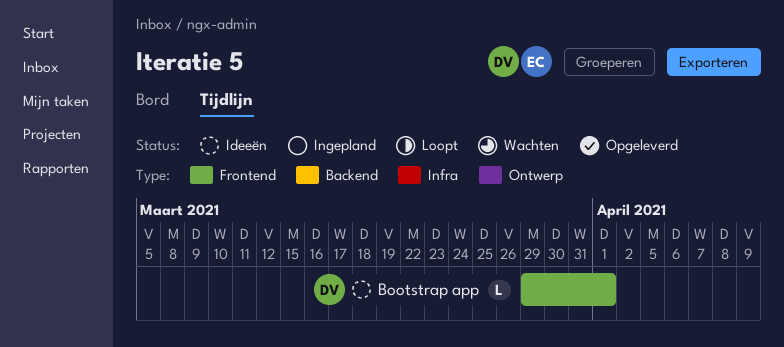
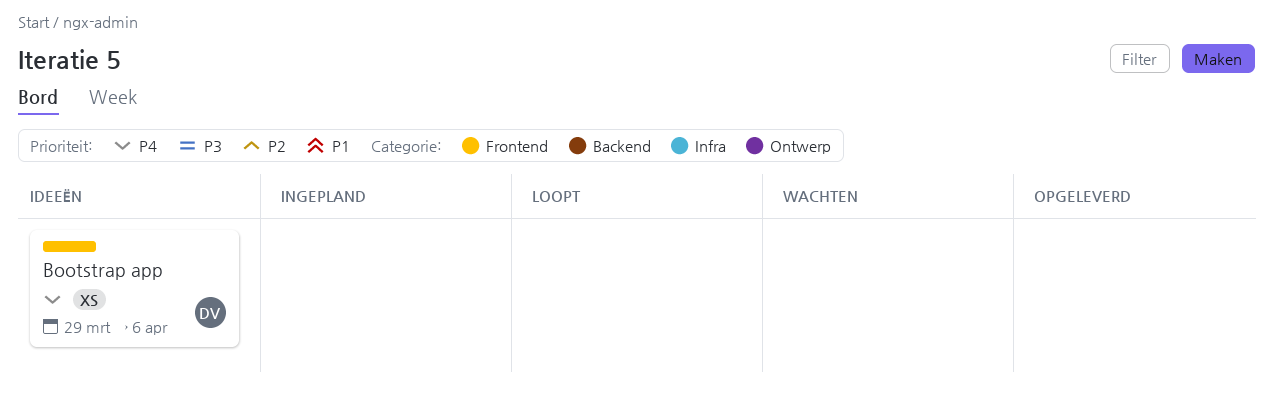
Bootstrap app, estimate: L -> XS
Bootstrap app, due: Apr 1 -> Apr 6

